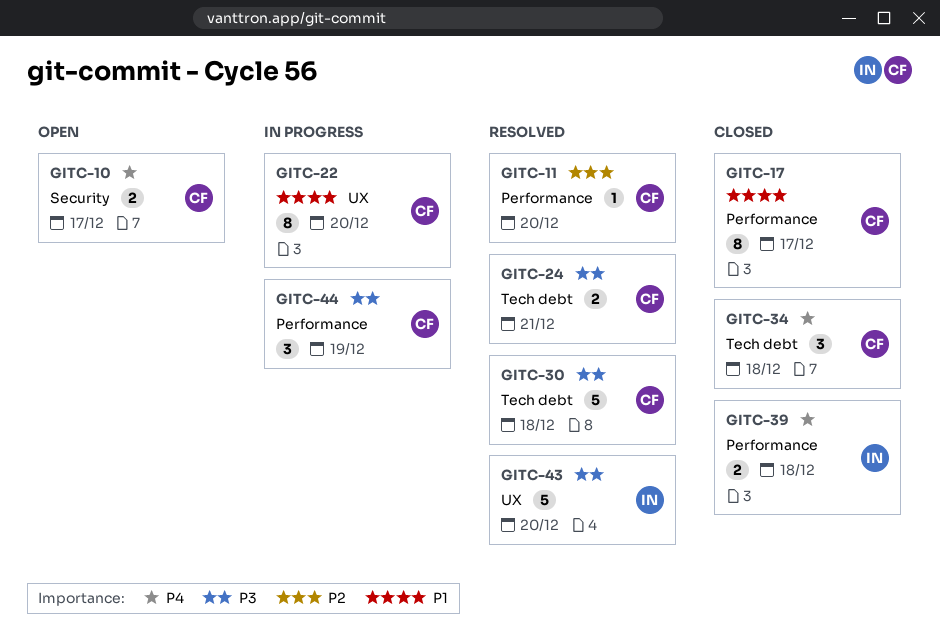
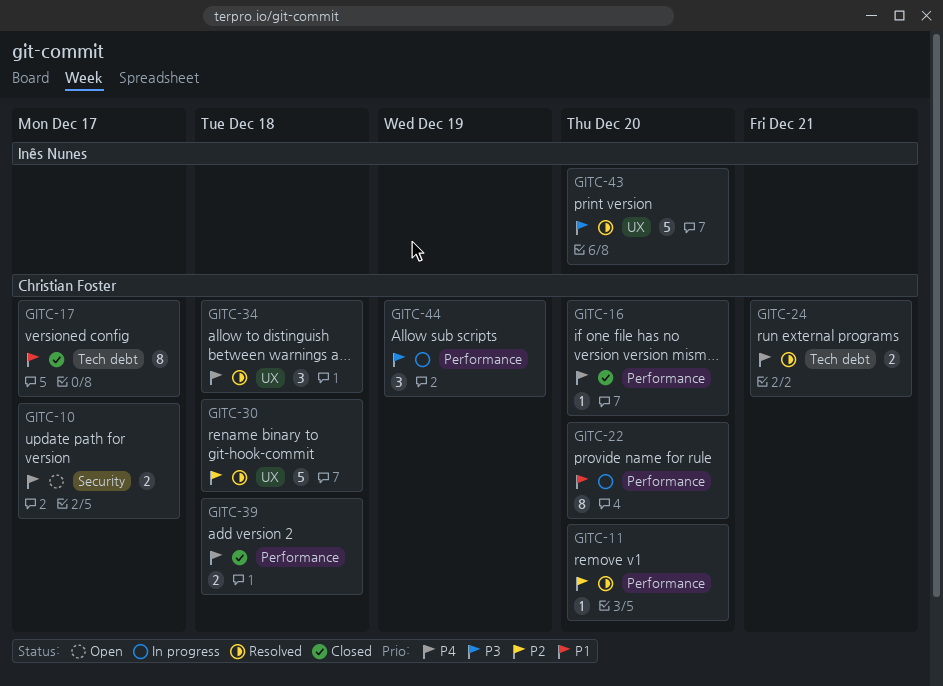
GITC-16: none -> present
GITC-17, label: Performance -> Tech debt
GITC-22, label: UX -> Performance
GITC-24, priority: P3 -> P4
GITC-30, priority: P3 -> P2
GITC-30, label: Tech debt -> UX
GITC-34, status: Closed -> Resolved
GITC-34, label: Tech debt -> UX
GITC-39, owner: Inês Nunes -> Christian Foster

